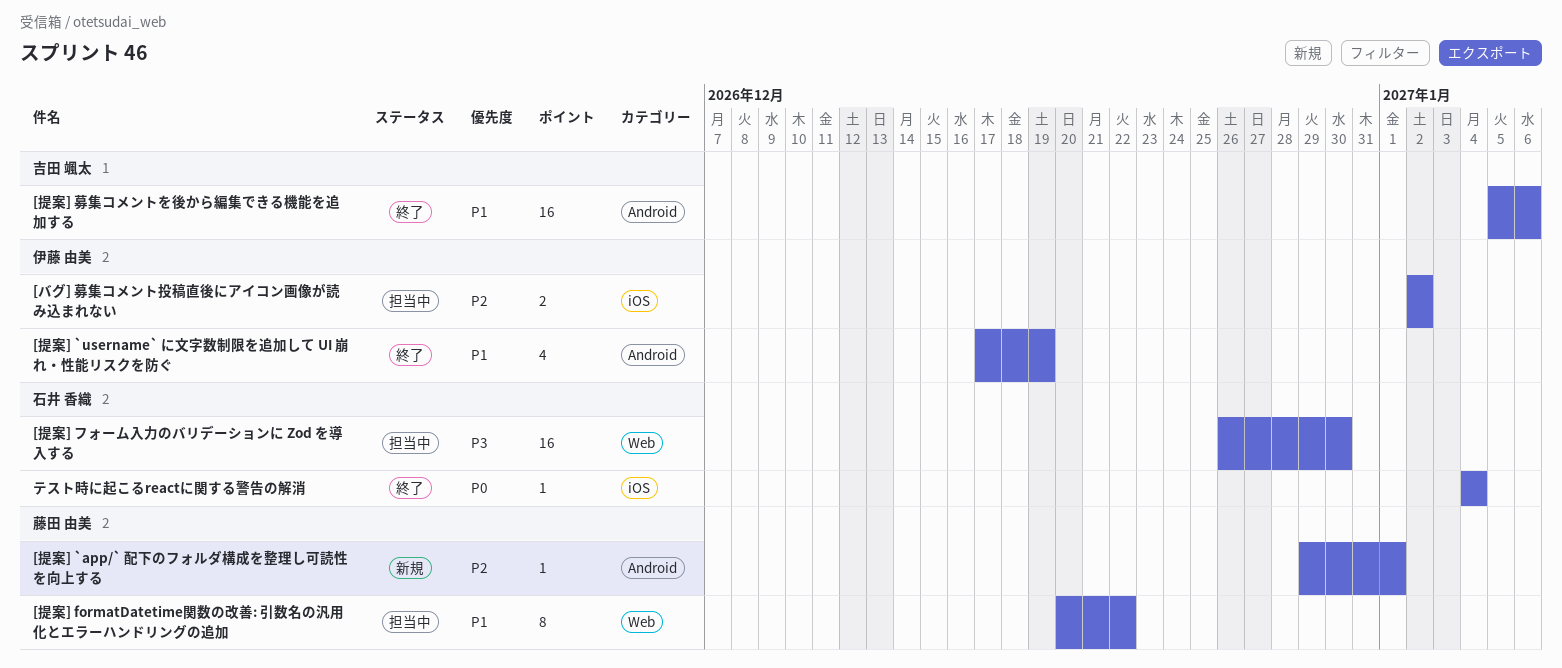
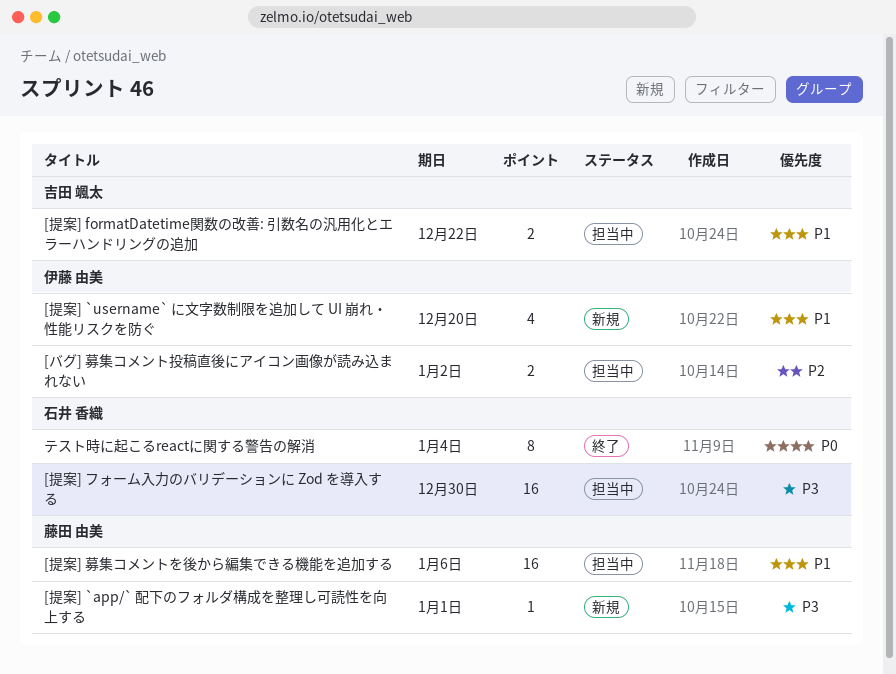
[提案] `app/` 配下のフォルダ構成を整理し可読性を向上する, priority: P2 -> P3
[提案] `username` に文字数制限を追加して UI 崩れ・性能リスクを防ぐ, status: 終了 -> 新規
[提案] `username` に文字数制限を追加して UI 崩れ・性能リスクを防ぐ, due: Dec 19 -> Dec 20
[提案] formatDatetime関数の改善: 引数名の汎用化とエラーハンドリングの追加, owner: 藤田 由美 -> 吉田 颯太
[提案] formatDatetime関数の改善: 引数名の汎用化とエラーハンドリングの追加, estimate: 8 -> 2
[提案] 募集コメントを後から編集できる機能を追加する, status: 終了 -> 担当中
[提案] 募集コメントを後から編集できる機能を追加する, owner: 吉田 颯太 -> 藤田 由美
テスト時に起こるreactに関する警告の解消, estimate: 1 -> 8

